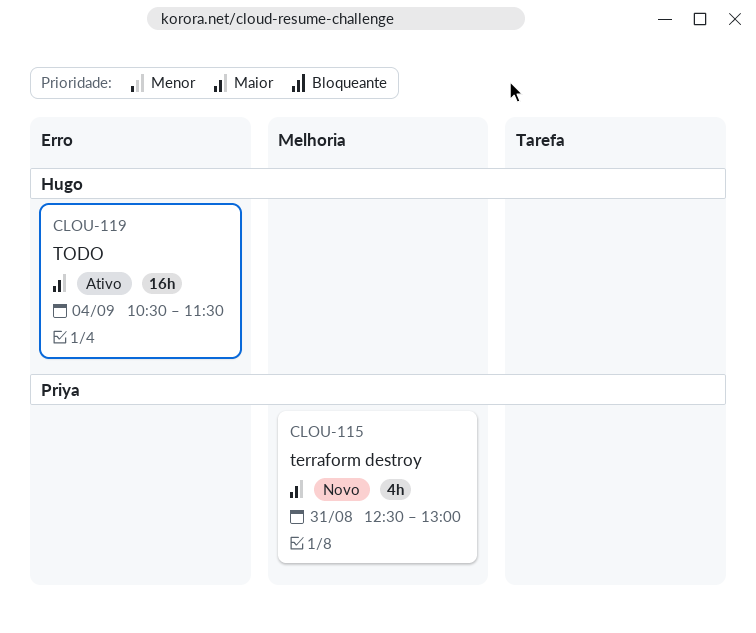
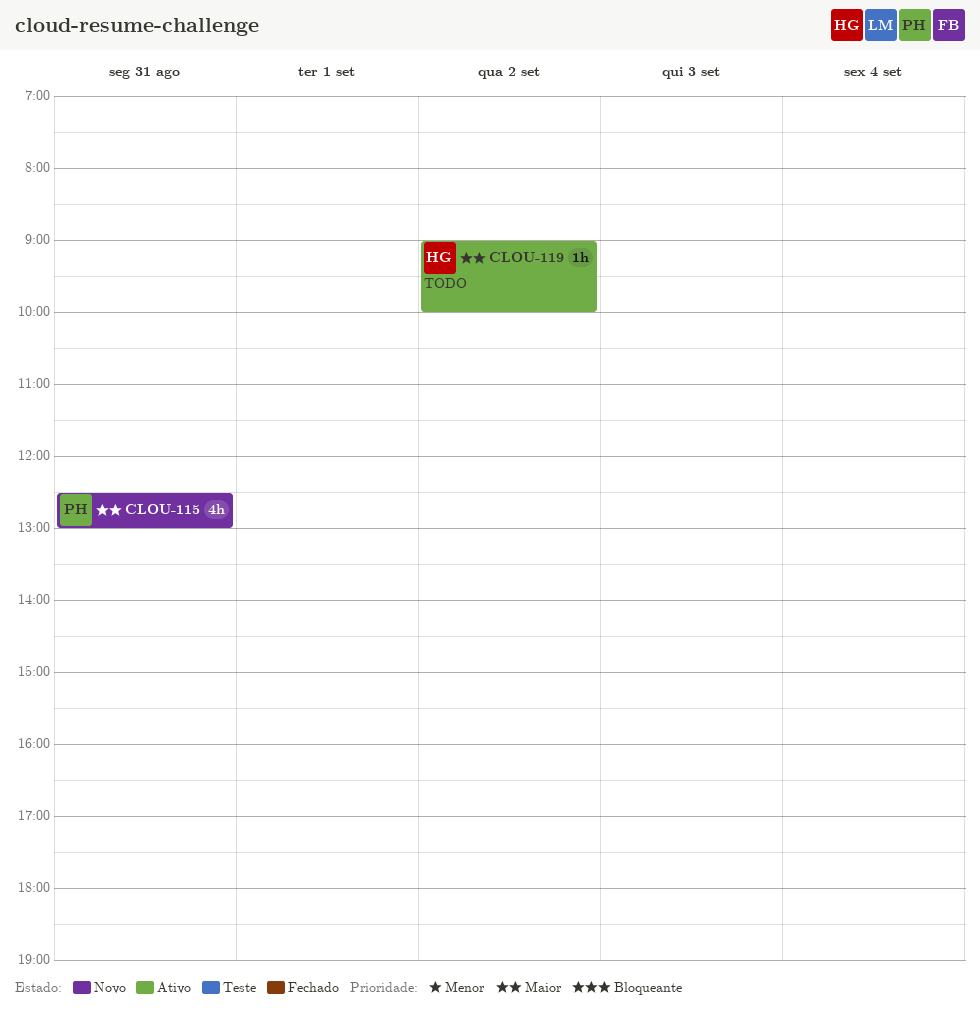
CLOU-119, estimate: 16h -> 1h
CLOU-119, day: Sep 4 -> Sep 2
CLOU-119, begins: 10:30 -> 09:00
CLOU-119, ends: 11:30 -> 10:00

